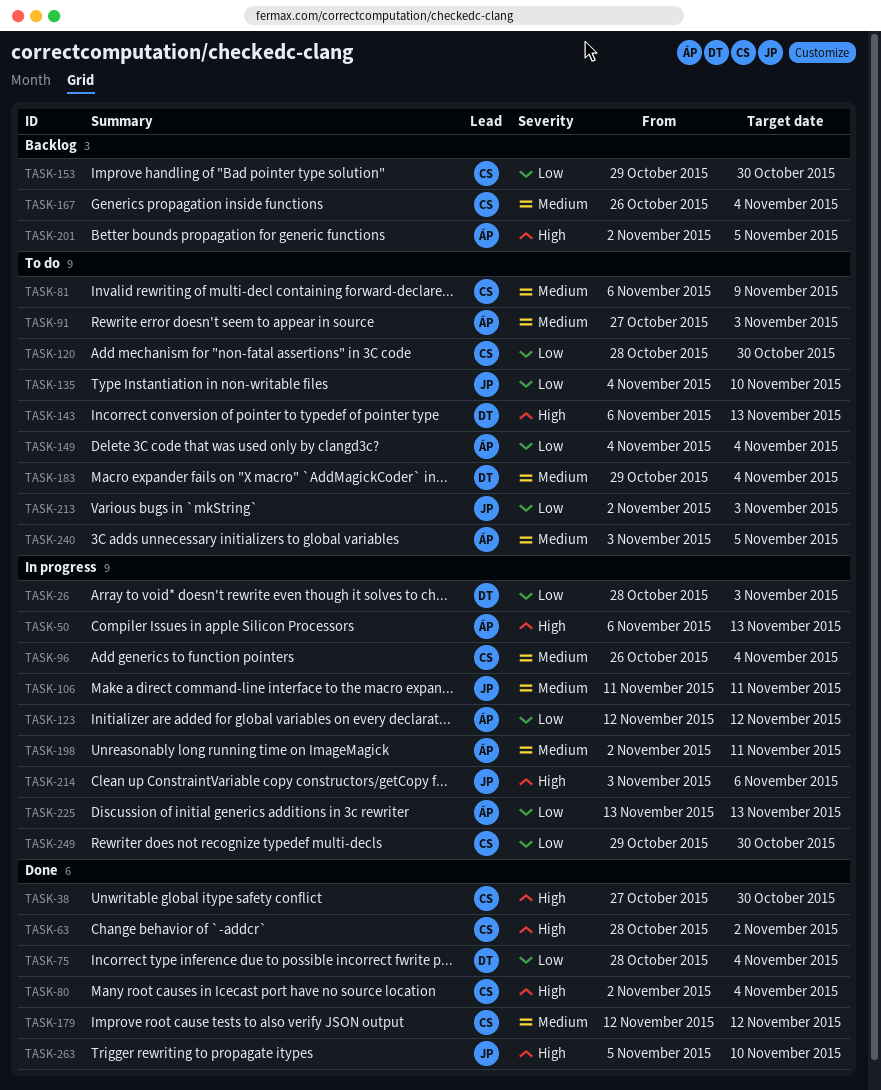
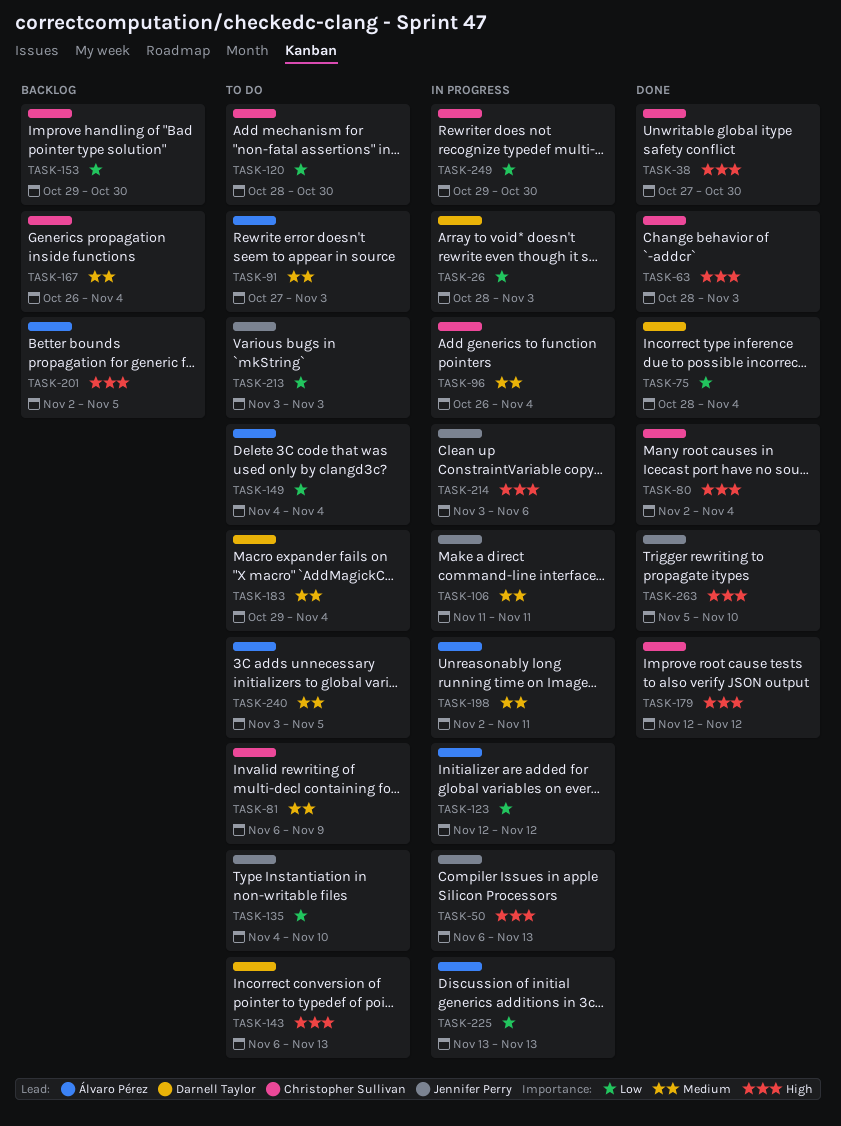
TASK-50, owner: Álvaro Pérez -> Jennifer Perry
TASK-63, due: Nov 2 -> Nov 3
TASK-179, priority: Medium -> High
TASK-213, start: Nov 2 -> Nov 3

